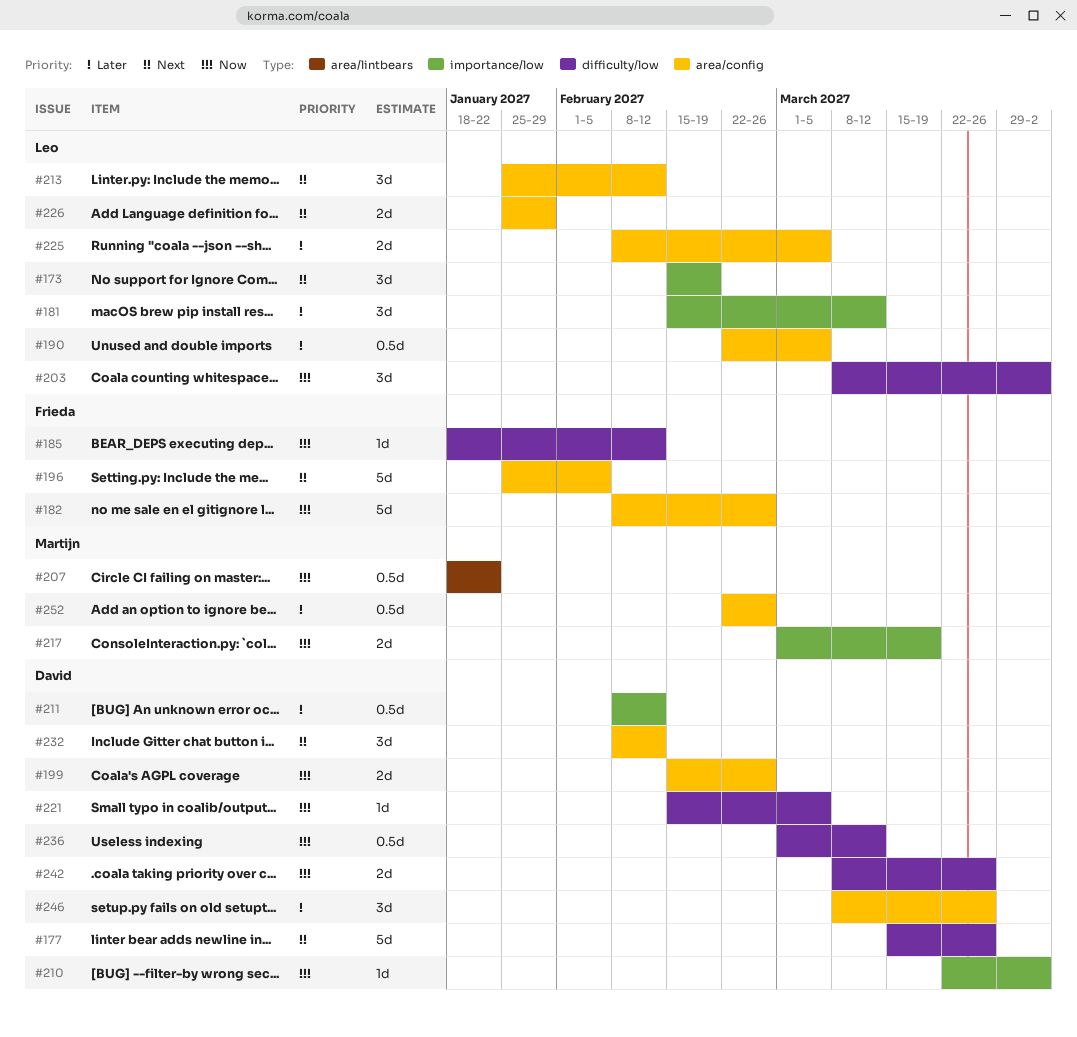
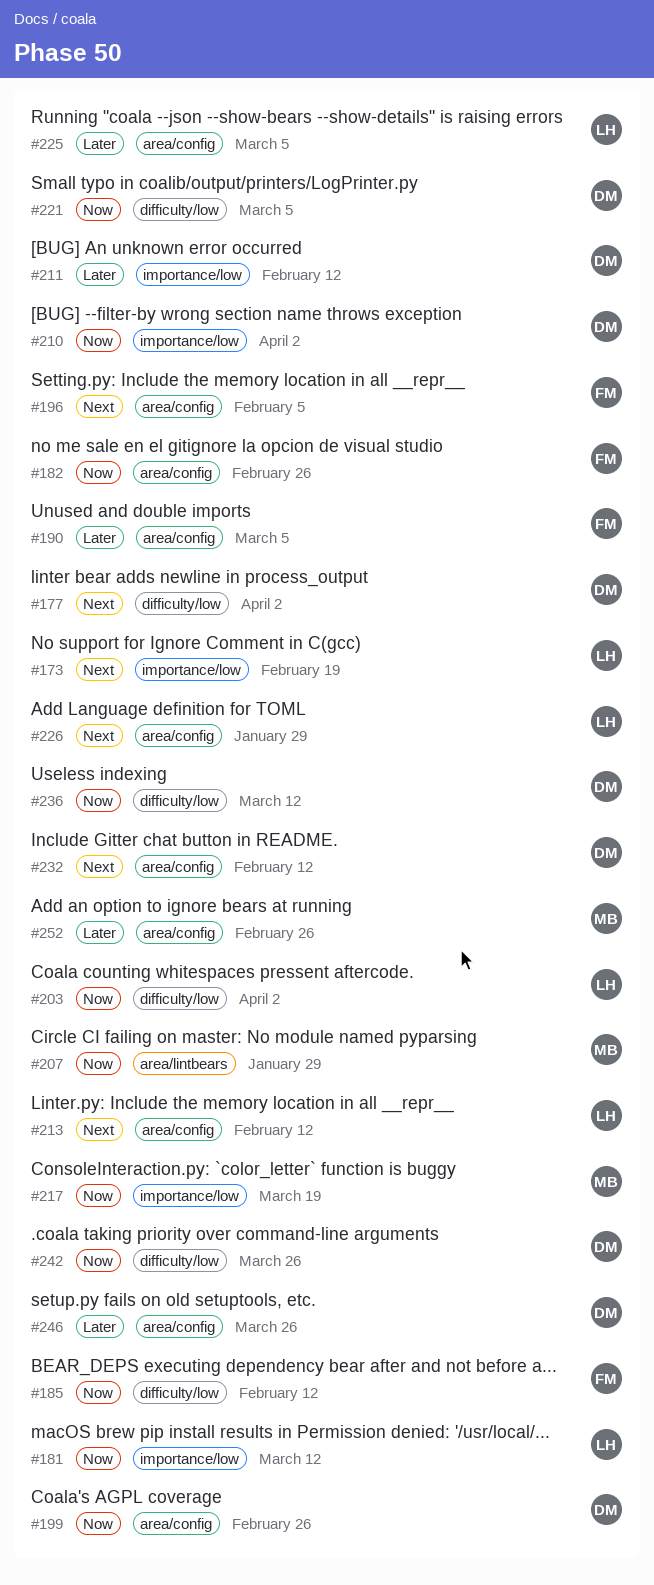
#177, due: Mar 26 -> Apr 2
#181, priority: Later -> Now
#190, owner: Leo -> Frieda
#207, due: Jan 22 -> Jan 29

